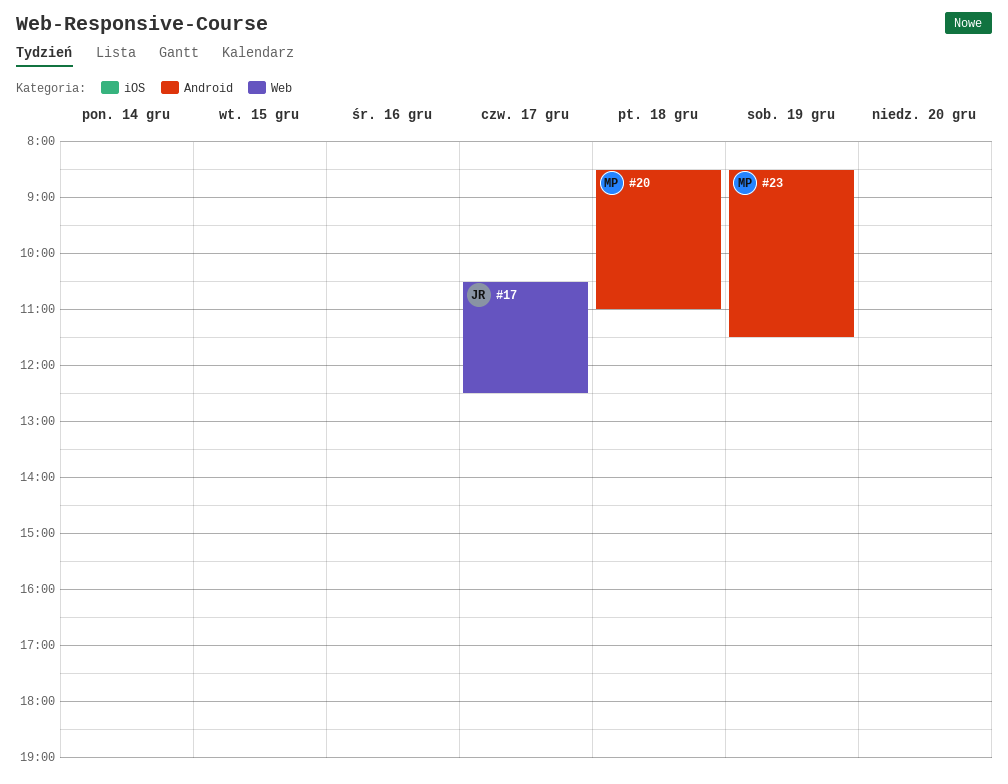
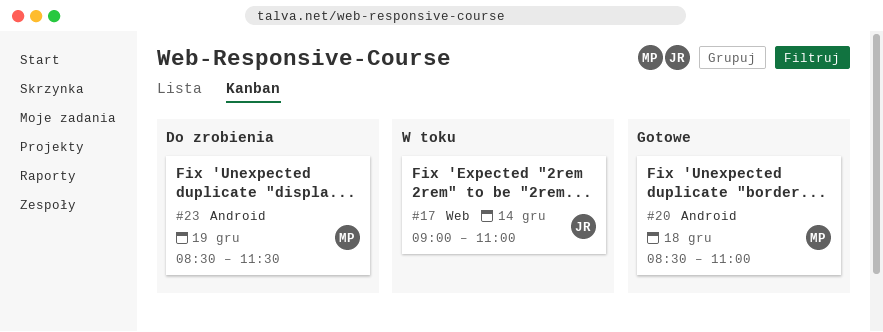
#17, day: Dec 17 -> Dec 14
#17, begins: 10:30 -> 09:00
#17, ends: 12:30 -> 11:00

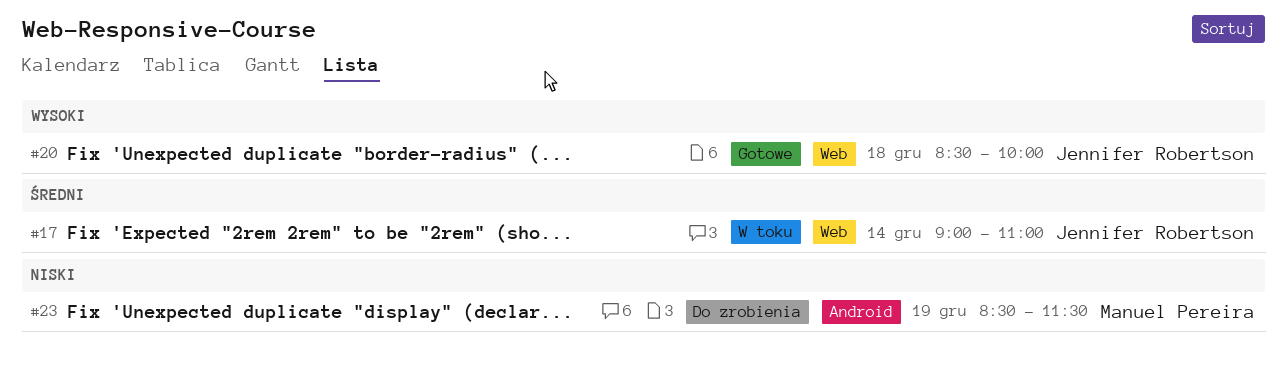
#20, owner: Manuel Pereira -> Jennifer Robertson
#20, label: Android -> Web
#20, ends: 11:00 -> 10:00

